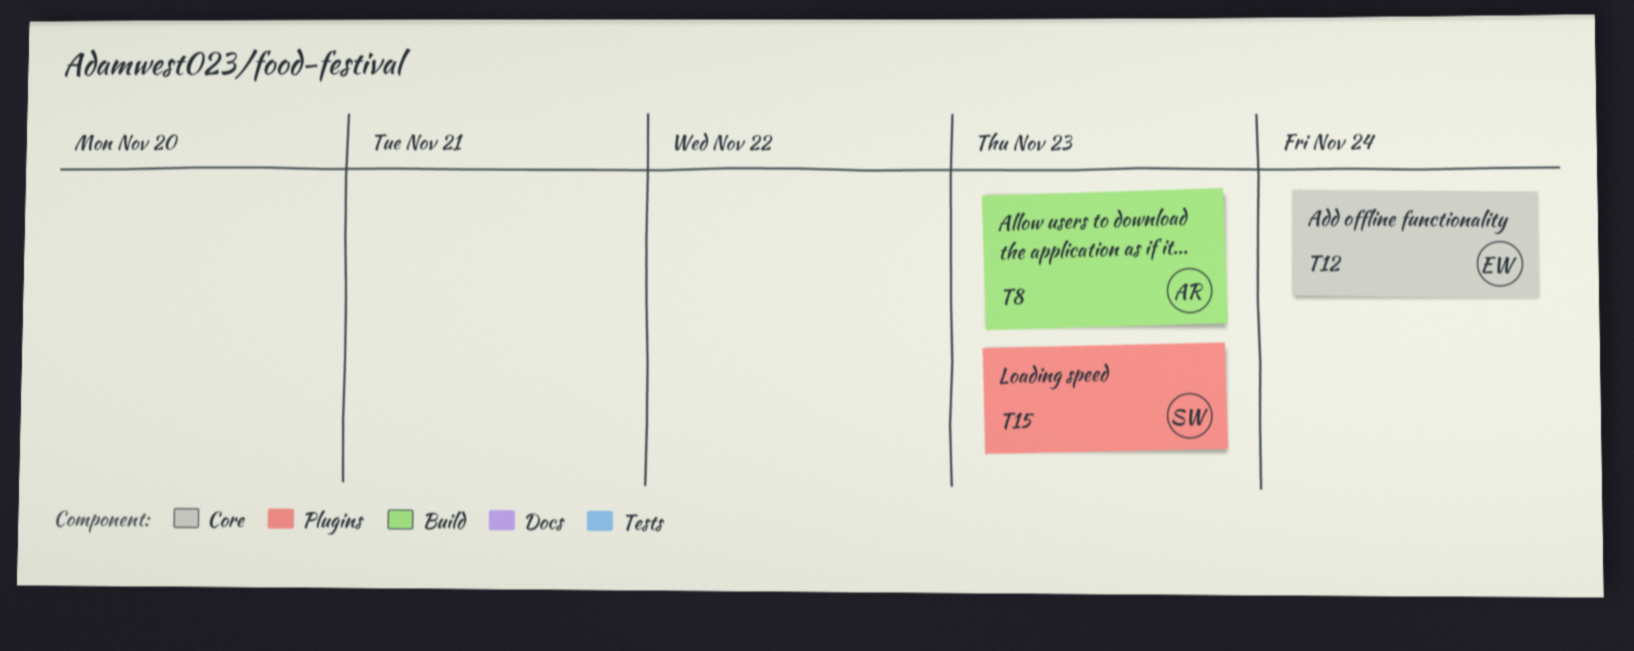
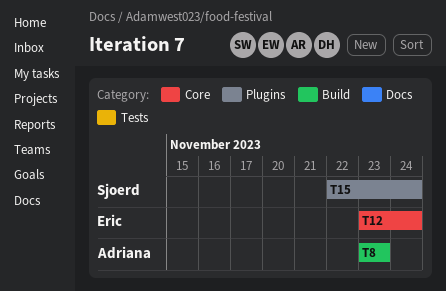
T15, due: Nov 23 -> Nov 24

